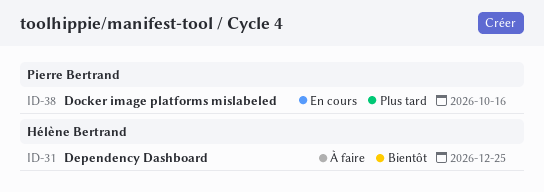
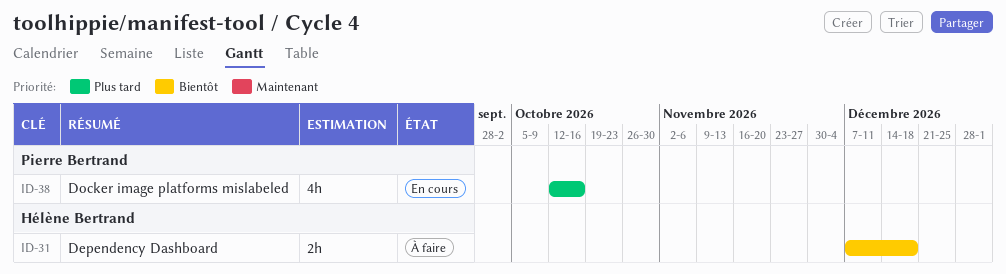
ID-31, due: Dec 25 -> Dec 18

